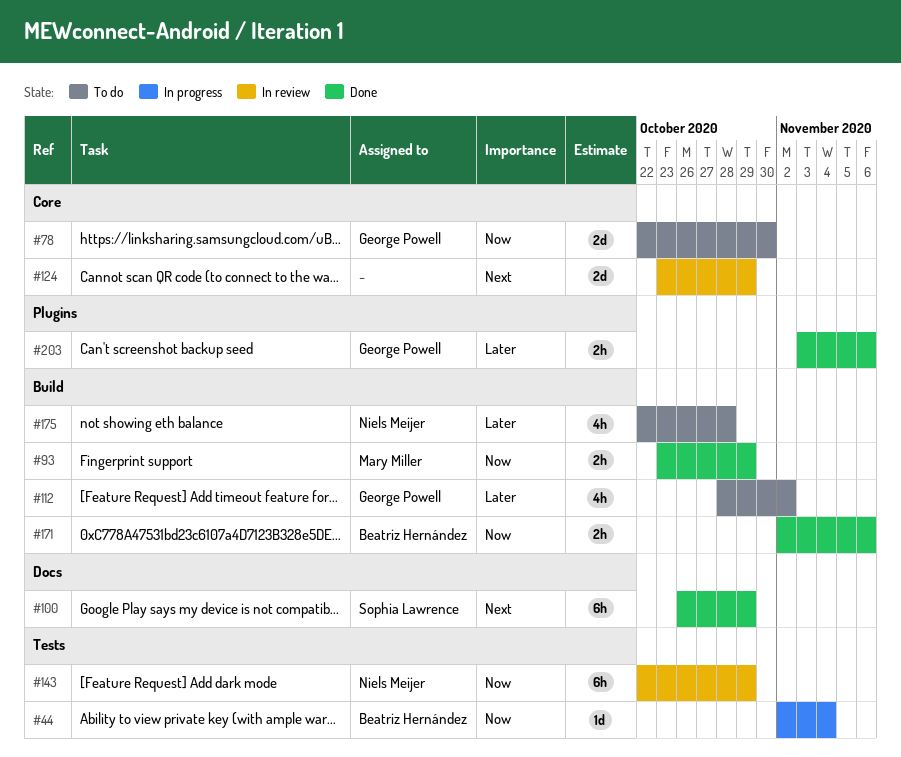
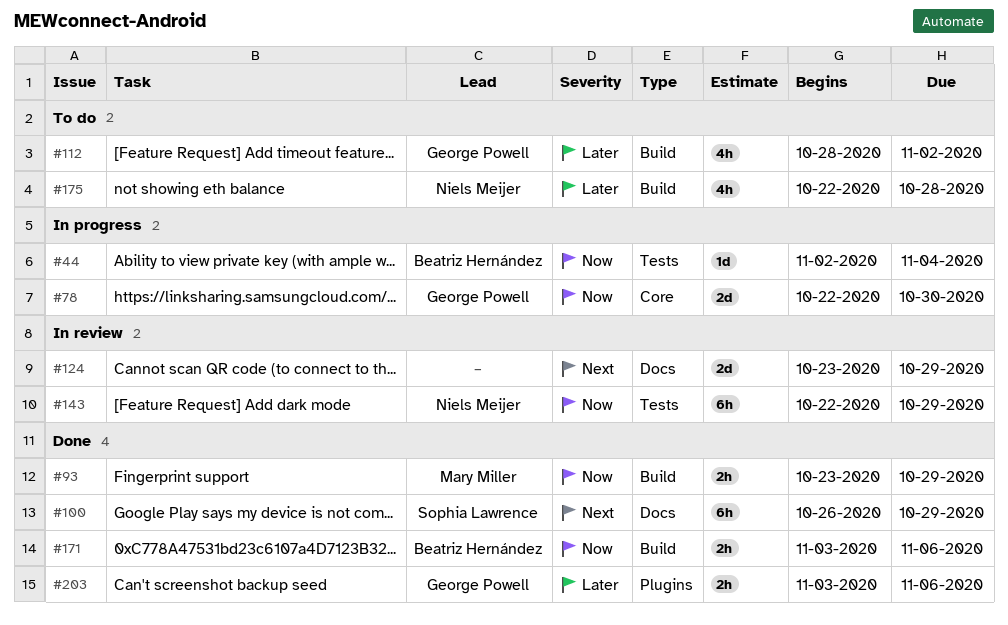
#78, status: To do -> In progress
#124, label: Core -> Docs
#171, start: Nov 2 -> Nov 3

